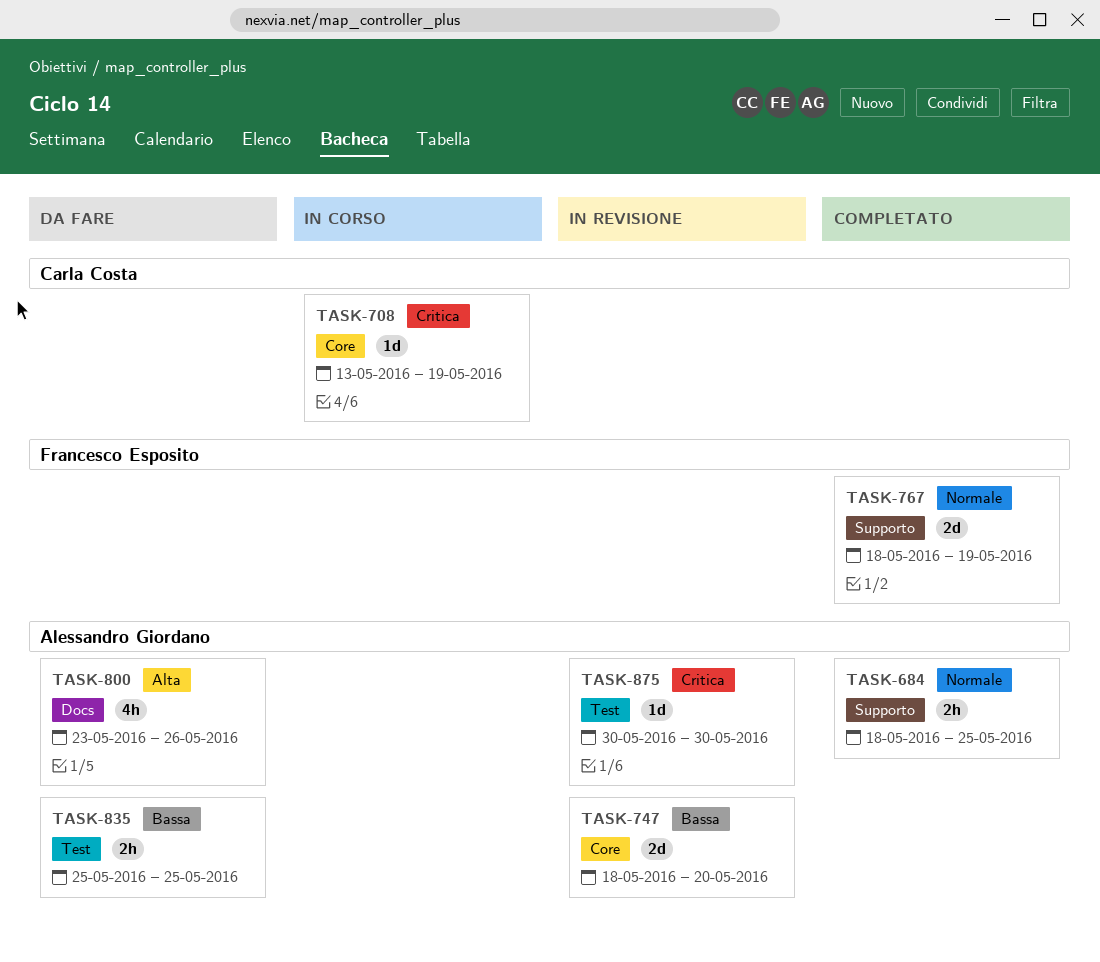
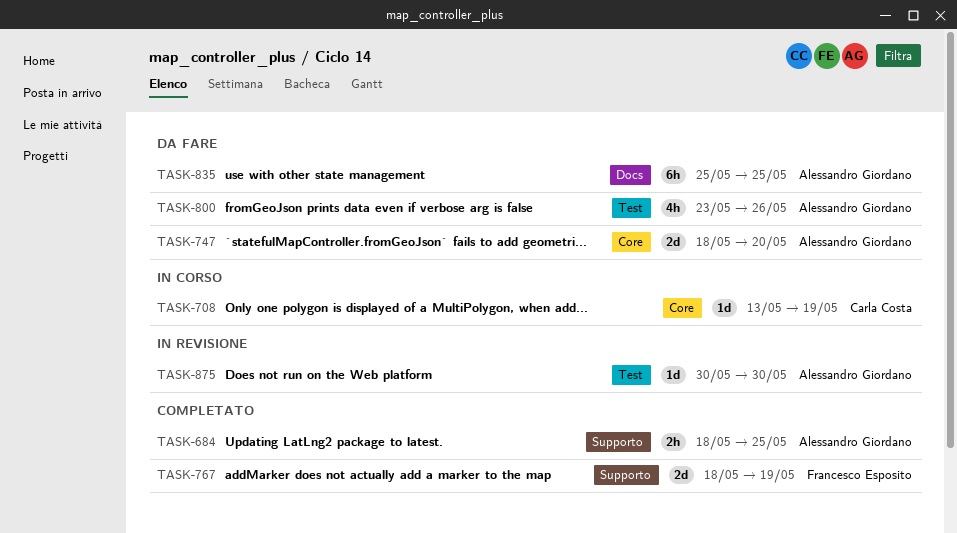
TASK-747, status: In revisione -> Da fare
TASK-800, label: Docs -> Test
TASK-835, label: Test -> Docs
TASK-835, estimate: 2h -> 6h

